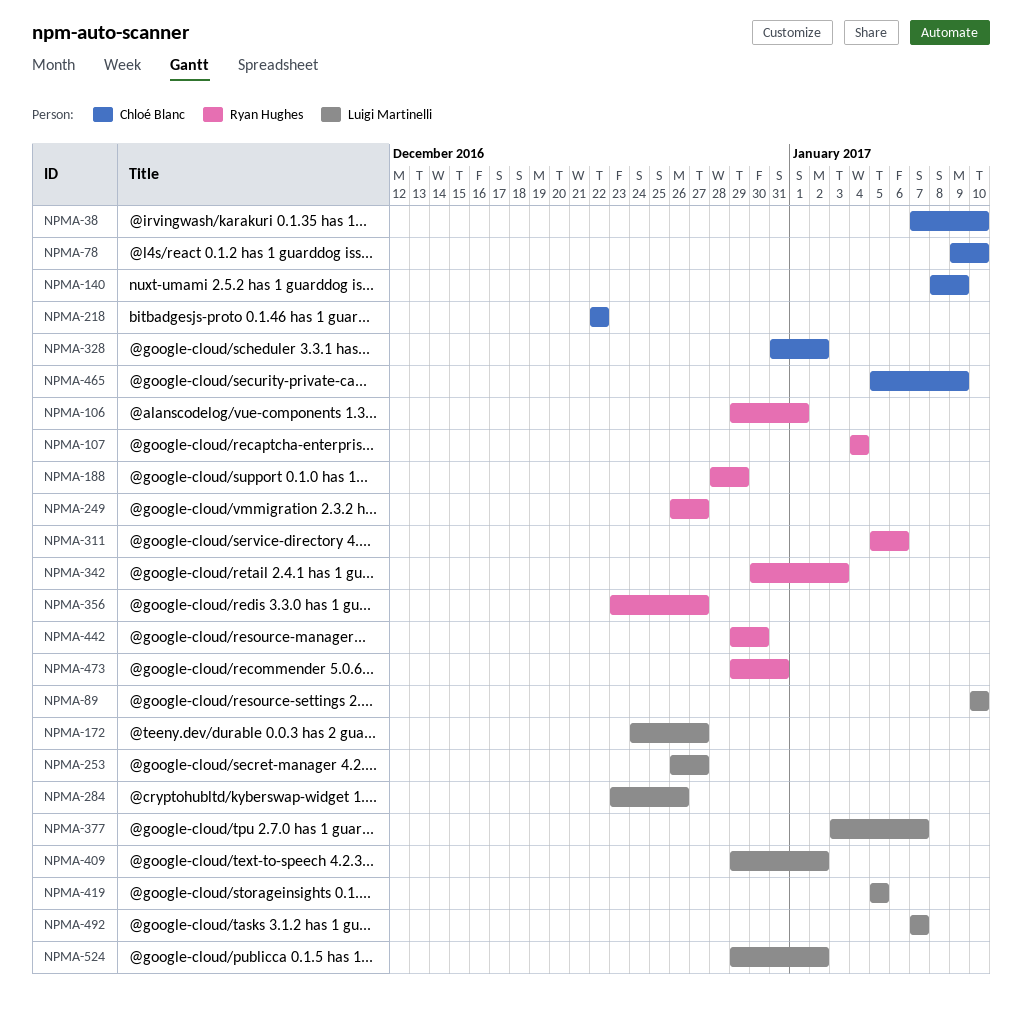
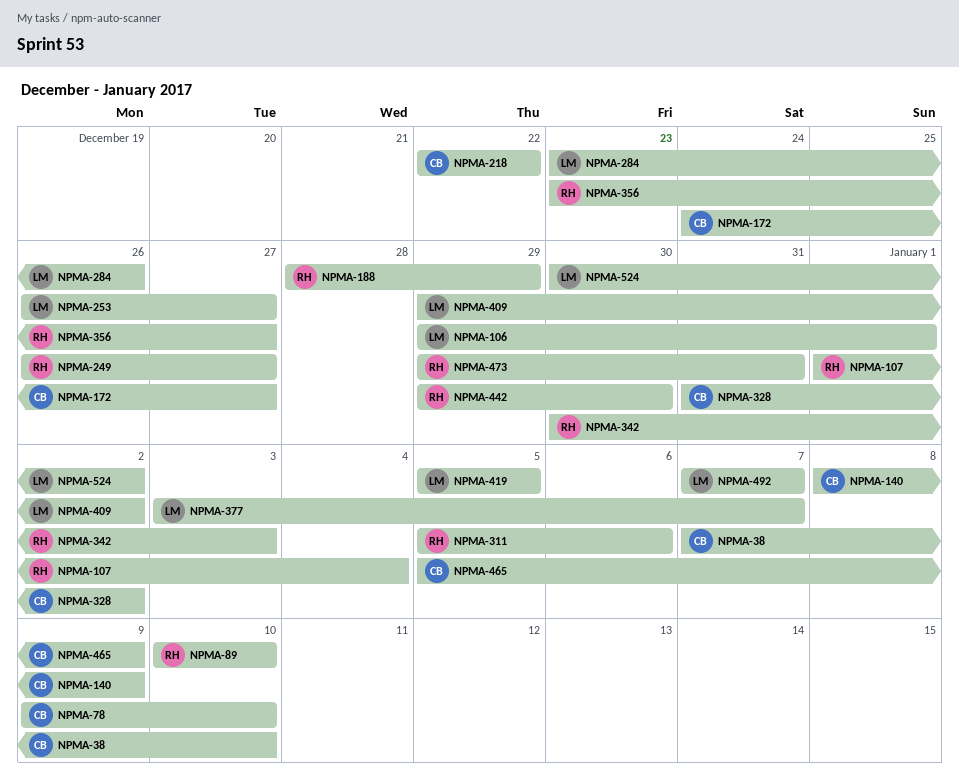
NPMA-89, owner: Luigi Martinelli -> Ryan Hughes
NPMA-106, owner: Ryan Hughes -> Luigi Martinelli
NPMA-107, start: Jan 4 -> Jan 1
NPMA-172, owner: Luigi Martinelli -> Chloé Blanc
NPMA-524, start: Dec 29 -> Dec 30

